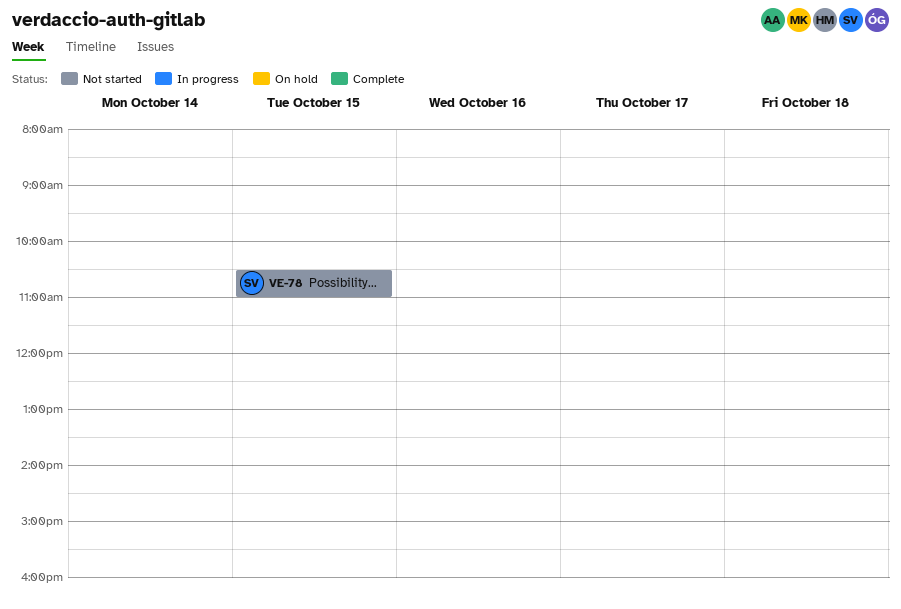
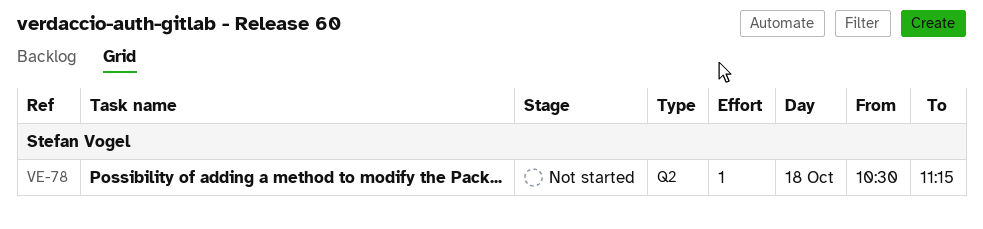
VE-78, day: Oct 15 -> Oct 18
VE-78, ends: 11:00 -> 11:15

